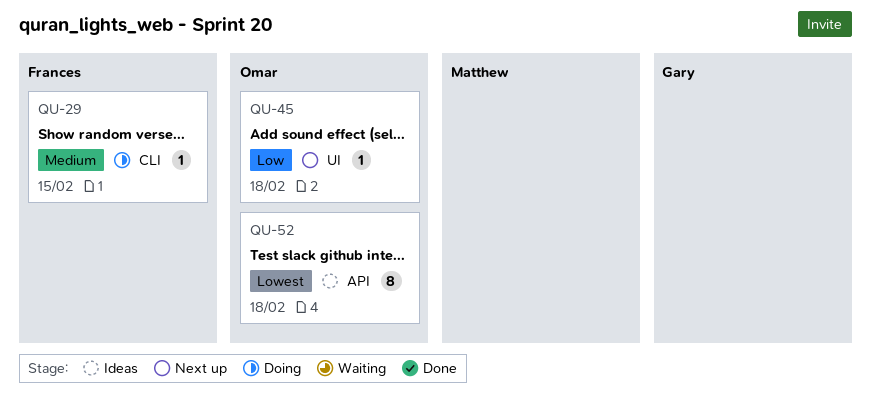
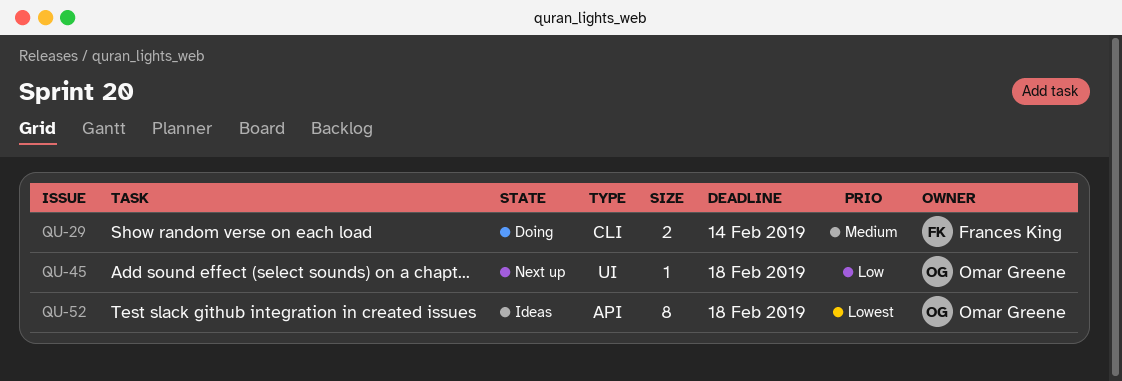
QU-29, estimate: 1 -> 2
QU-29, due: Feb 15 -> Feb 14

